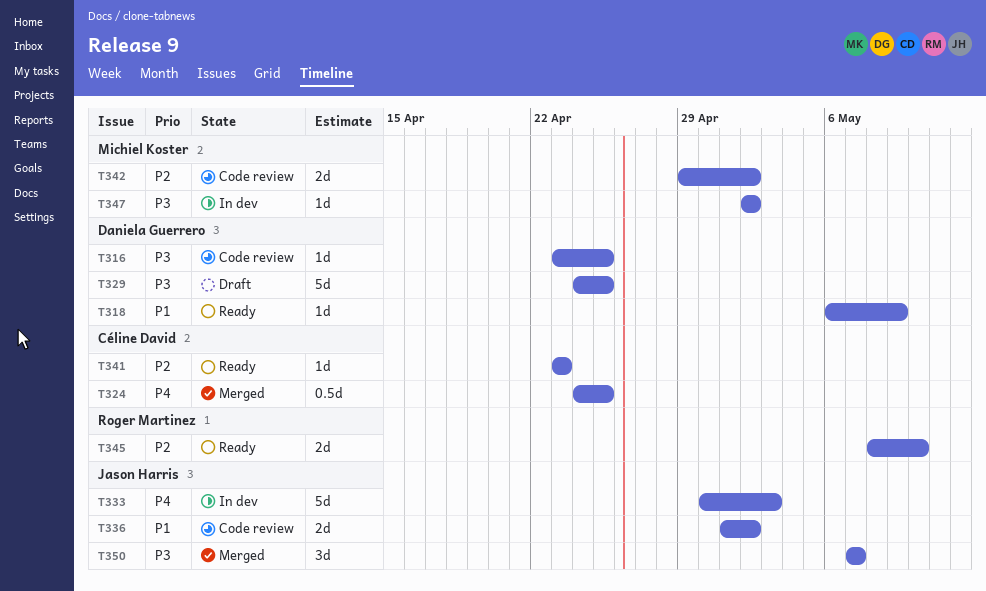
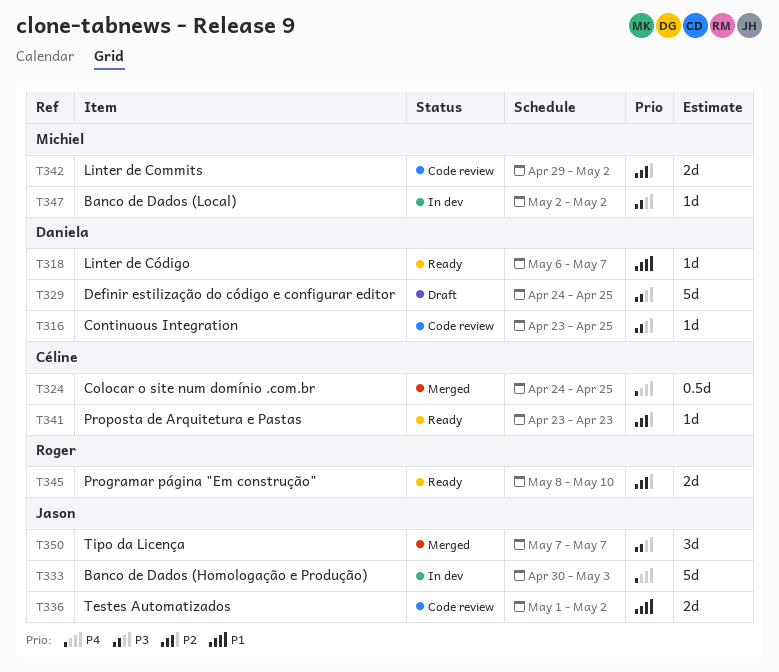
T318, due: May 9 -> May 7

